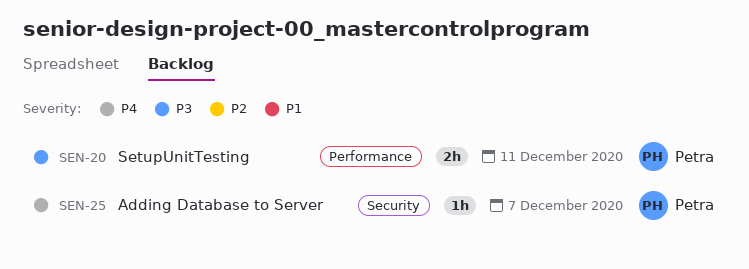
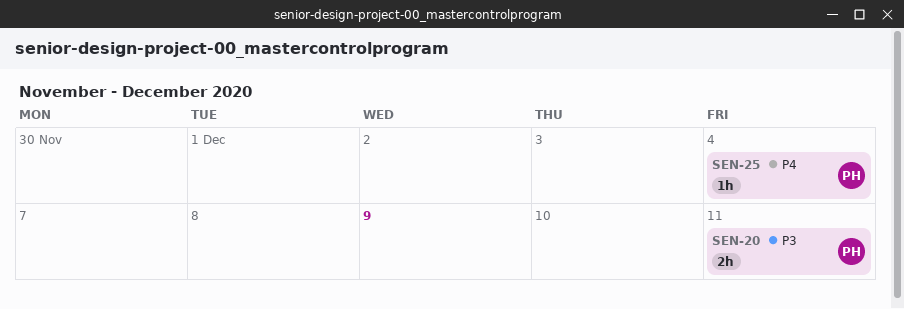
SEN-25, due: Dec 7 -> Dec 4

